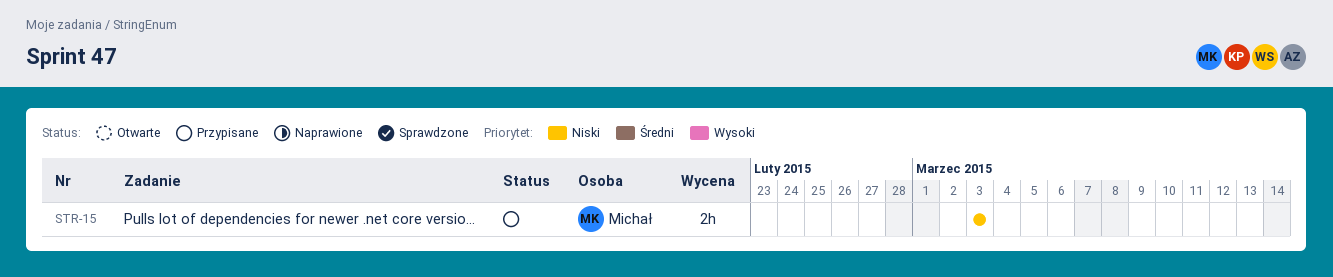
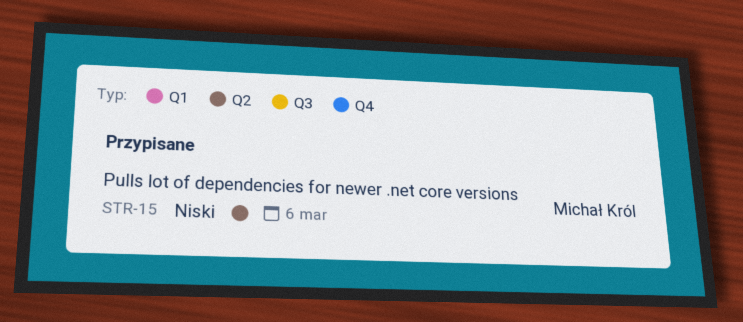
STR-15, due: Mar 3 -> Mar 6

